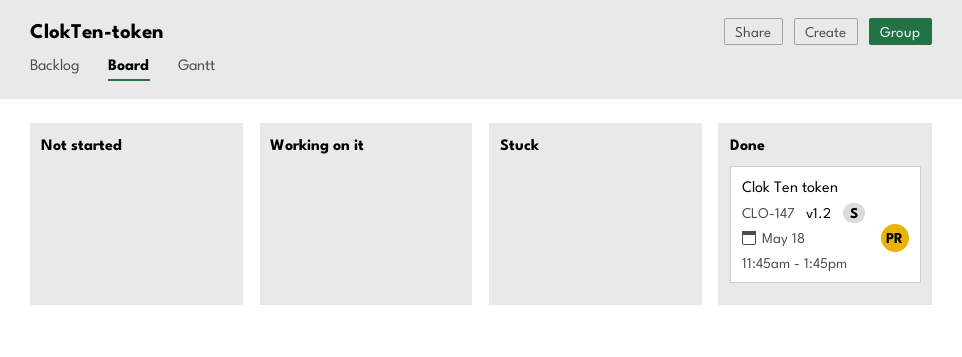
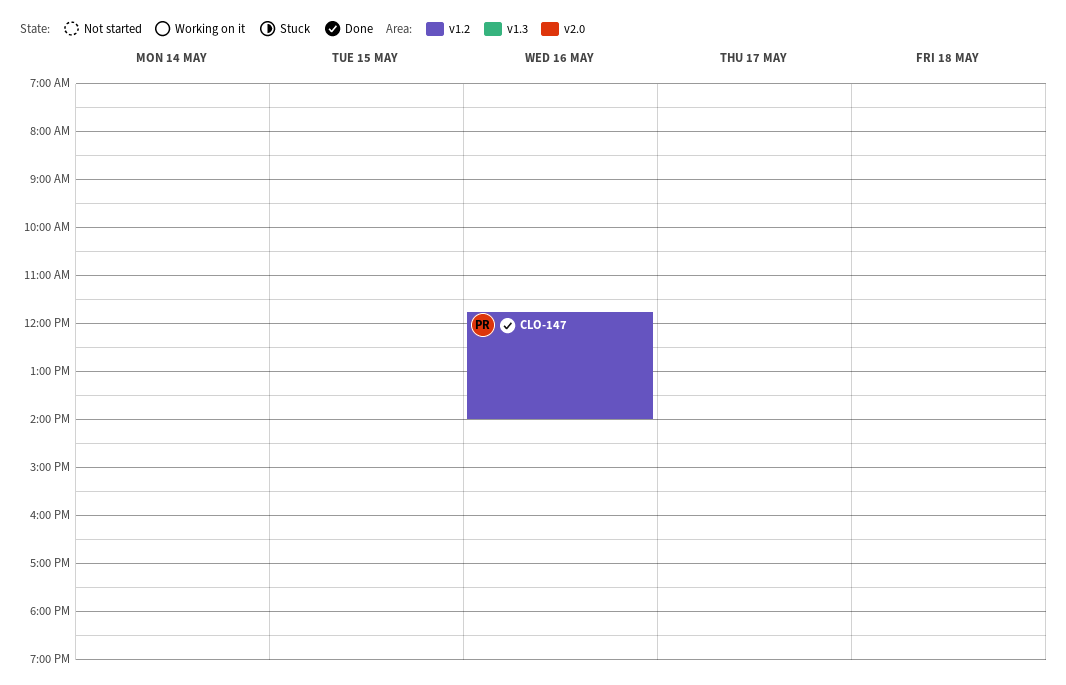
CLO-147, day: May 18 -> May 16
CLO-147, ends: 13:45 -> 14:00

